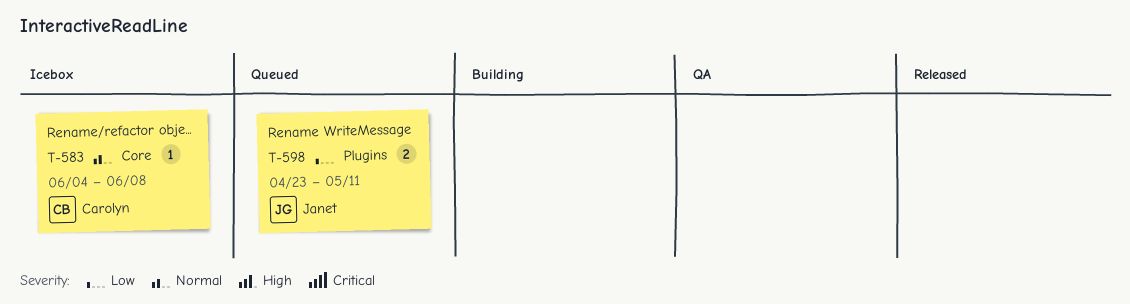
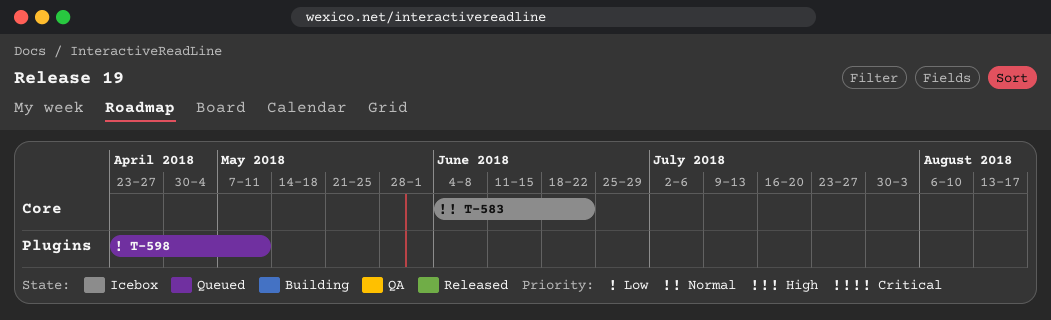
T-583, due: Jun 8 -> Jun 22

